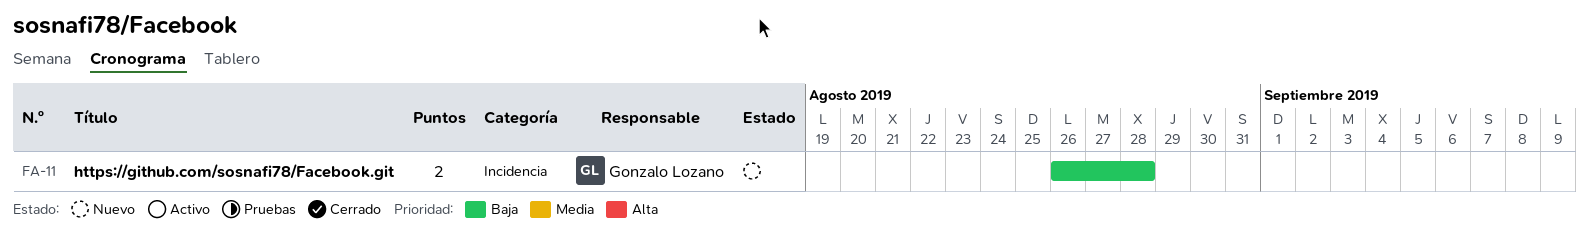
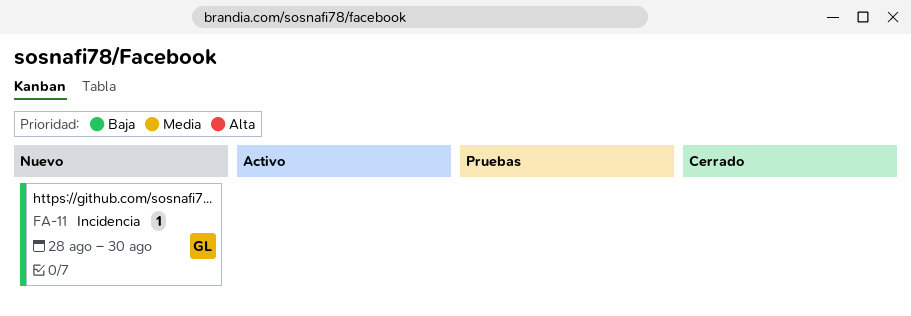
FA-11, estimate: 2 -> 1
FA-11, start: Aug 26 -> Aug 28
FA-11, due: Aug 28 -> Aug 30

